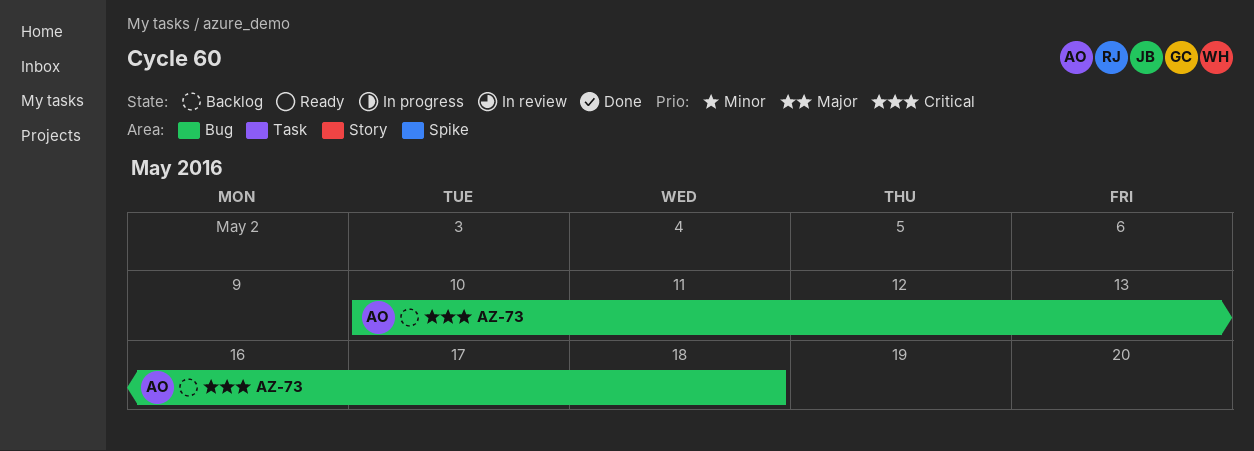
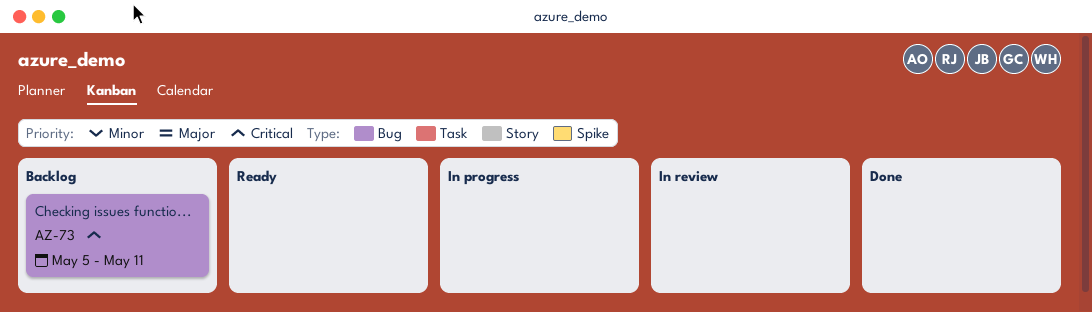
AZ-73, start: May 10 -> May 5
AZ-73, due: May 18 -> May 11

